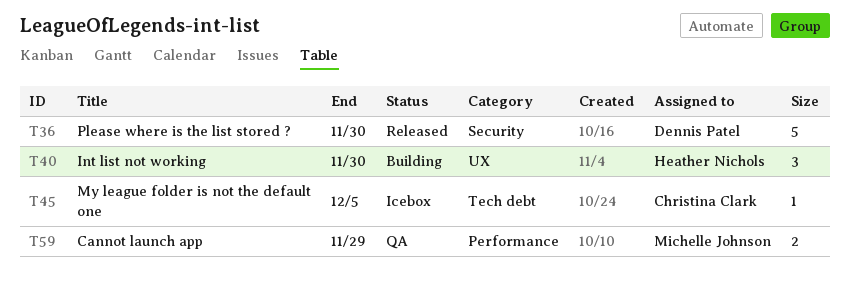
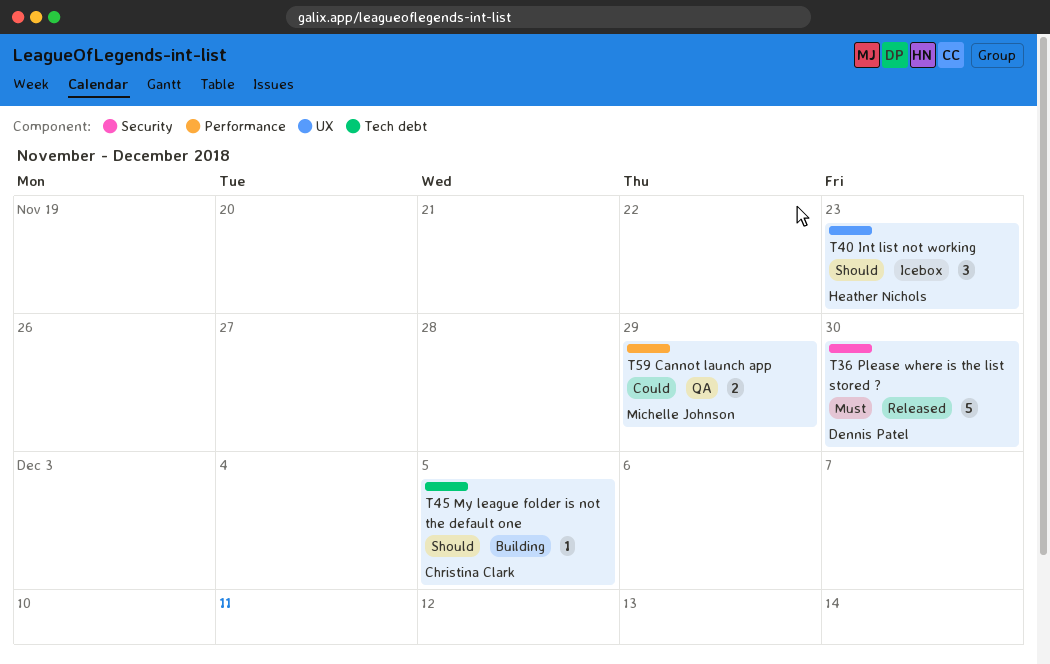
T40, status: Building -> Icebox
T40, due: Nov 30 -> Nov 23
T45, status: Icebox -> Building

